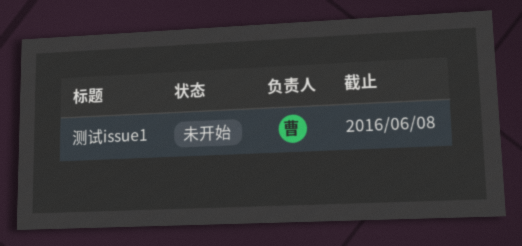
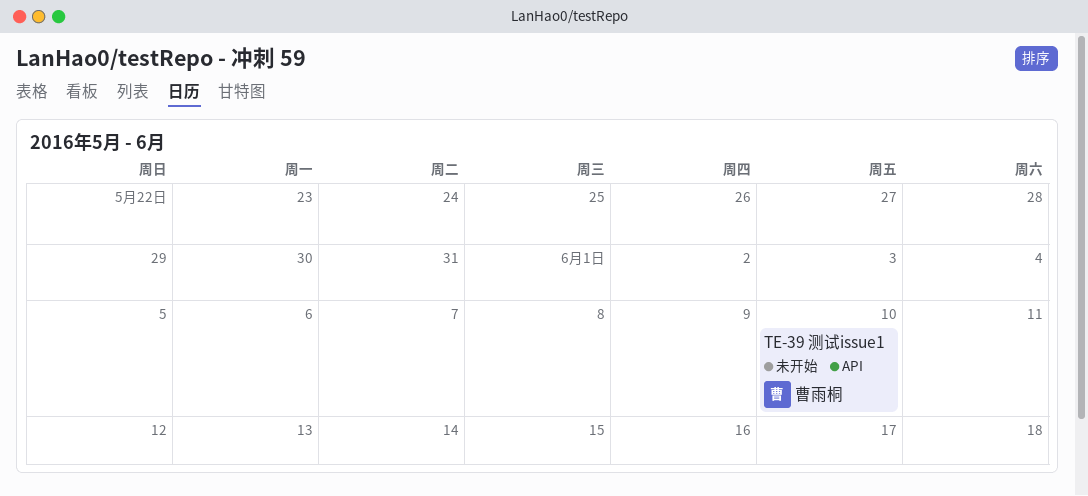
测试issue1, due: Jun 8 -> Jun 10

